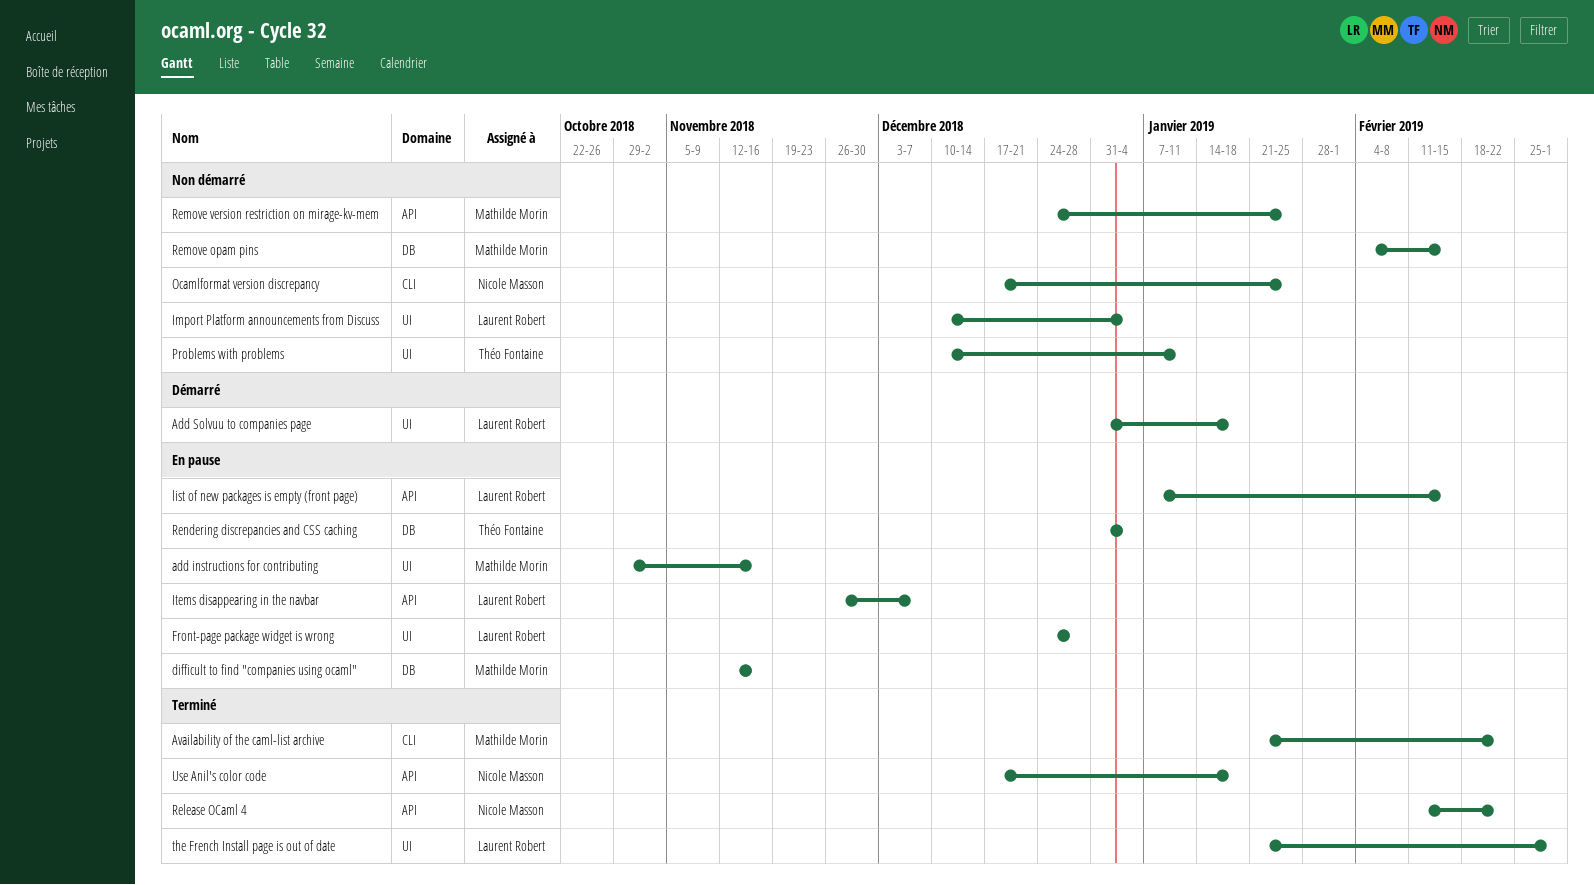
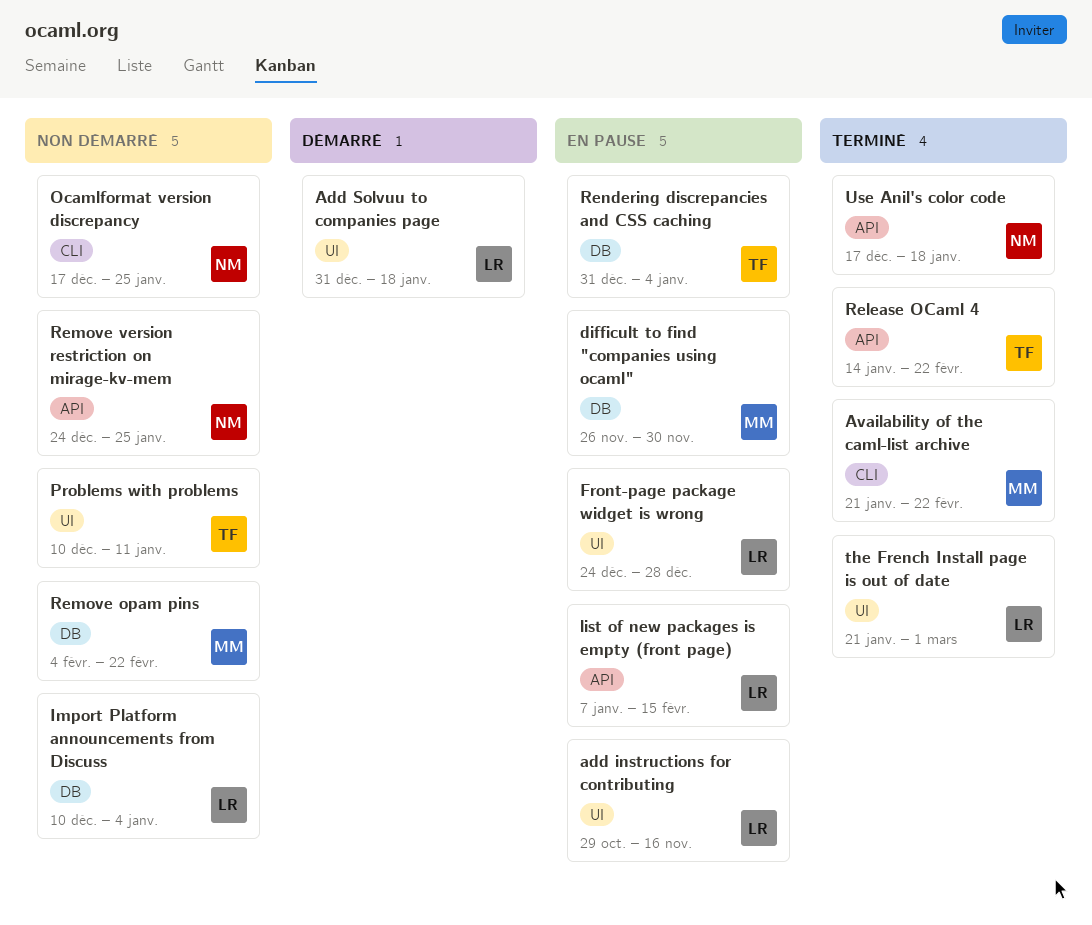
add instructions for contributing, owner: Mathilde Morin -> Laurent Robert
difficult to find "companies using ocaml", start: Nov 12 -> Nov 26
difficult to find "companies using ocaml", due: Nov 16 -> Nov 30
Import Platform announcements from Discuss, label: UI -> DB
Items disappearing in the navbar: present -> none
Release OCaml 4, owner: Nicole Masson -> Théo Fontaine
Release OCaml 4, start: Feb 11 -> Jan 14
Remove opam pins, due: Feb 15 -> Feb 22
Remove version restriction on mirage-kv-mem, owner: Mathilde Morin -> Nicole Masson

